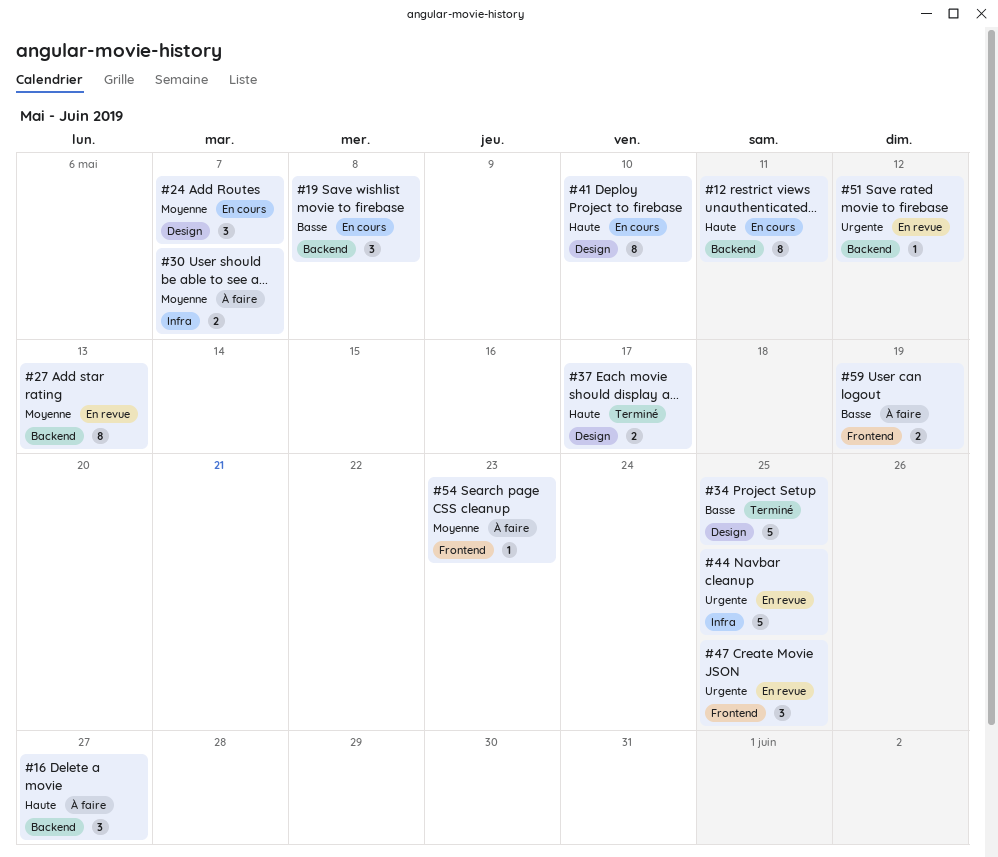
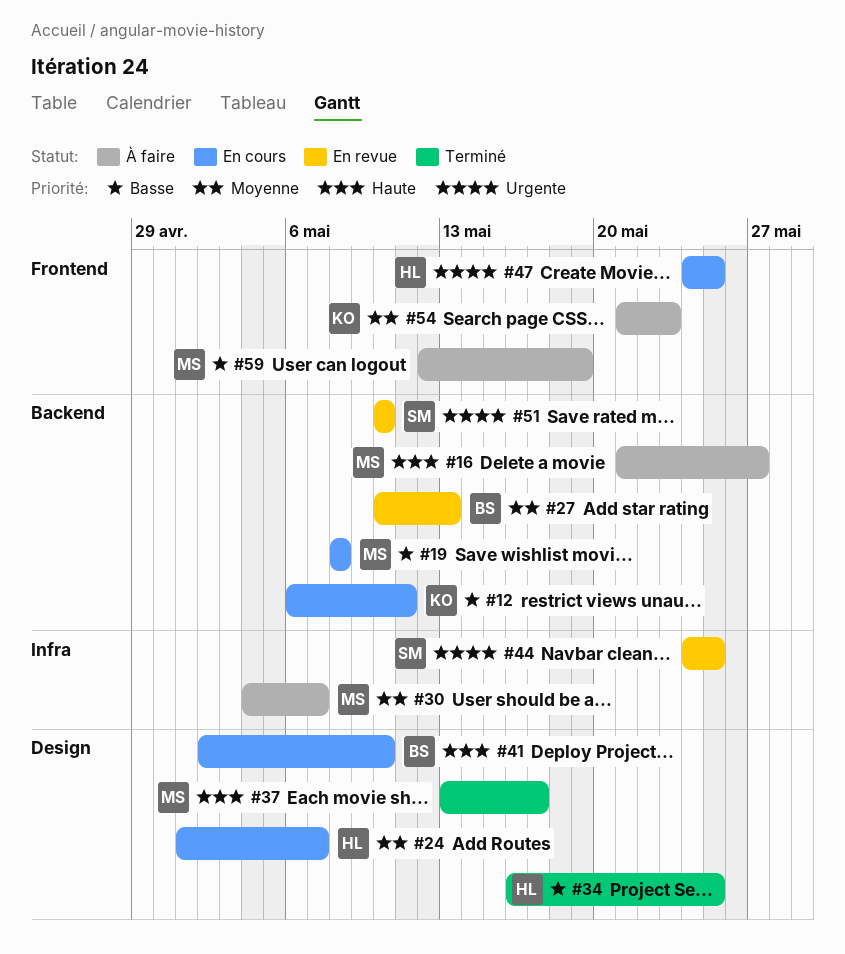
#12, priority: Haute -> Basse
#47, status: En revue -> En cours
#51, due: May 12 -> May 10

